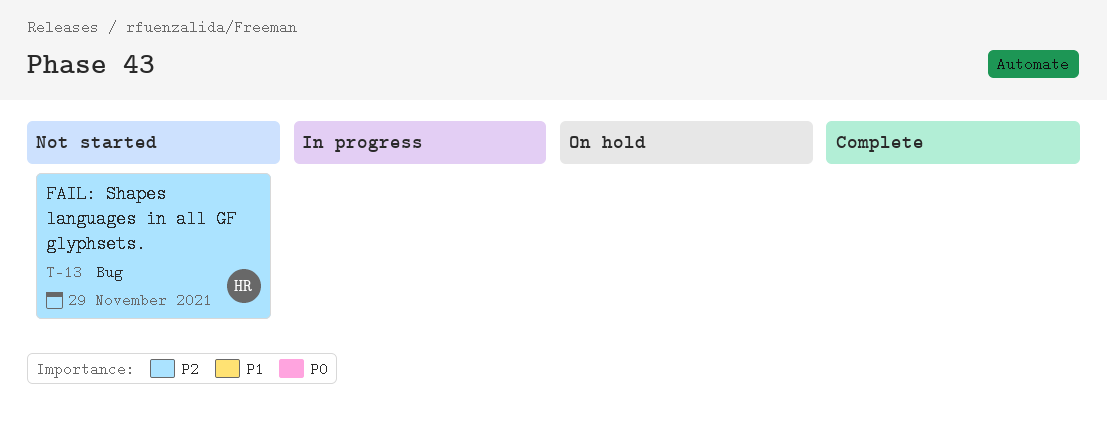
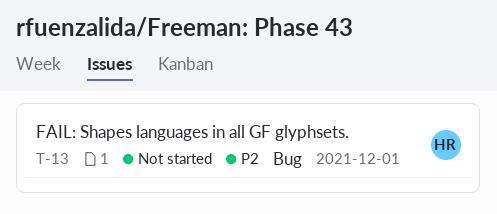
T-13, due: Nov 29 -> Dec 1

